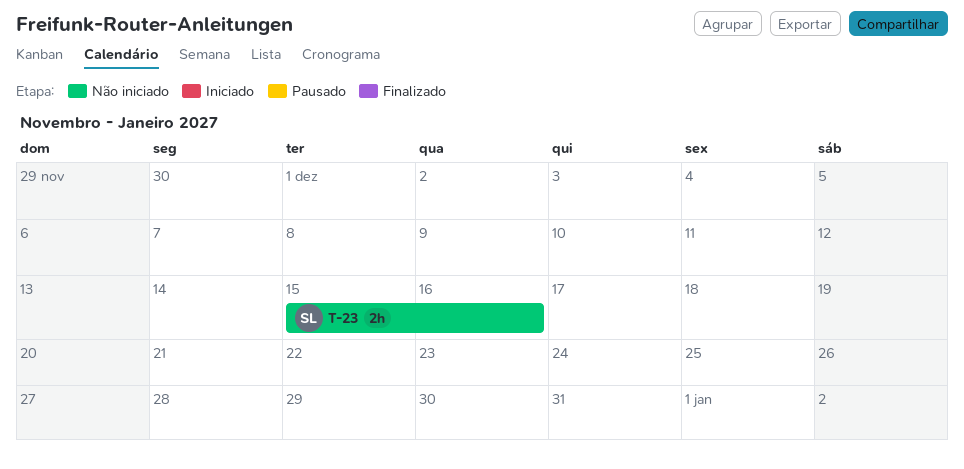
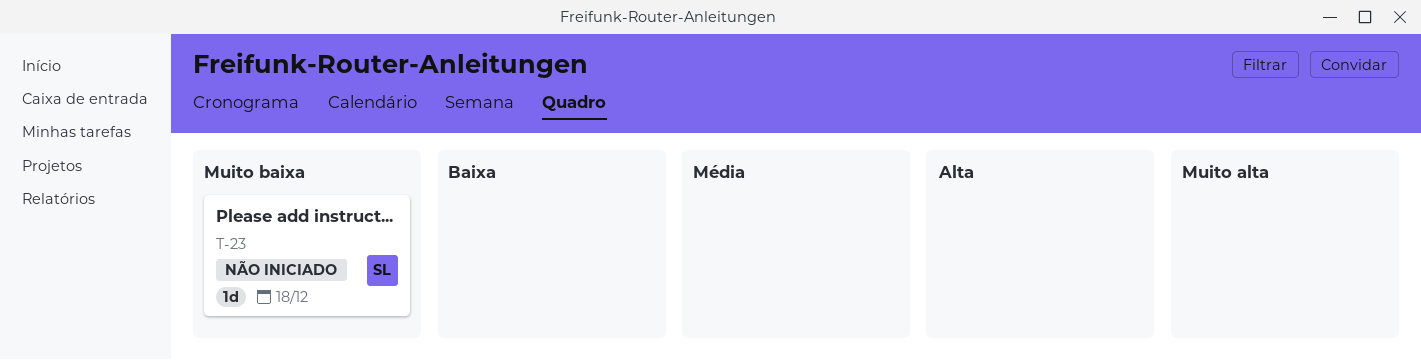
T-23, estimate: 2h -> 1d
T-23, due: Dec 16 -> Dec 18

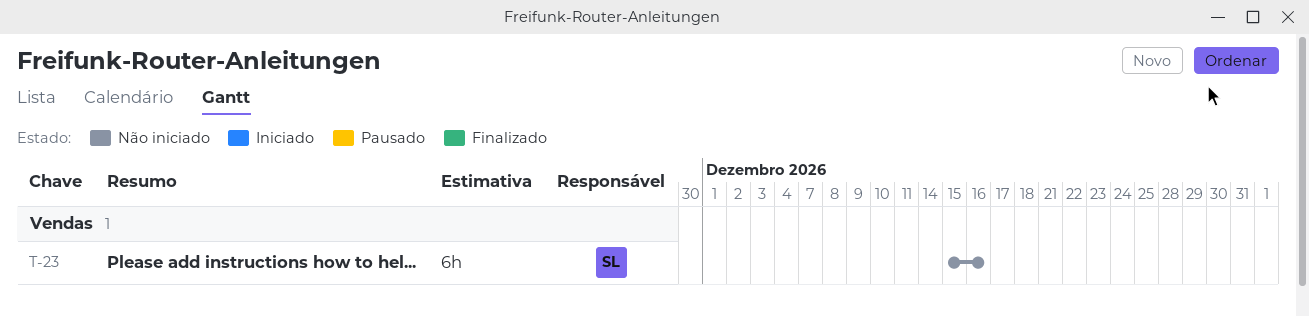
T-23, estimate: 1d -> 6h
T-23, due: Dec 18 -> Dec 16

